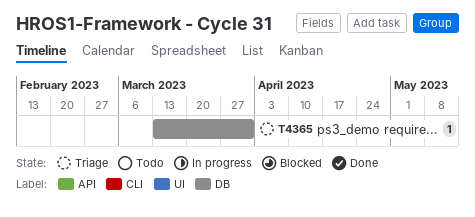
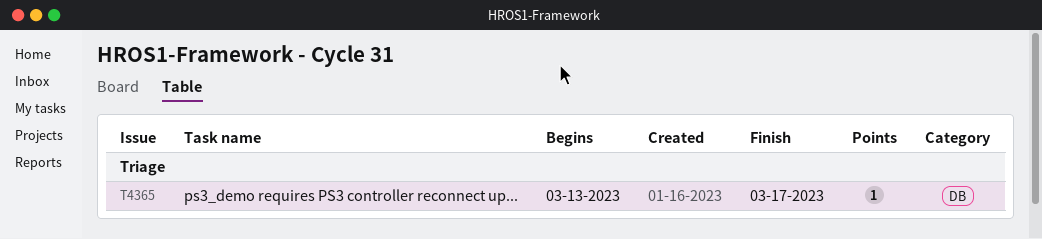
T4365, due: Mar 31 -> Mar 17

